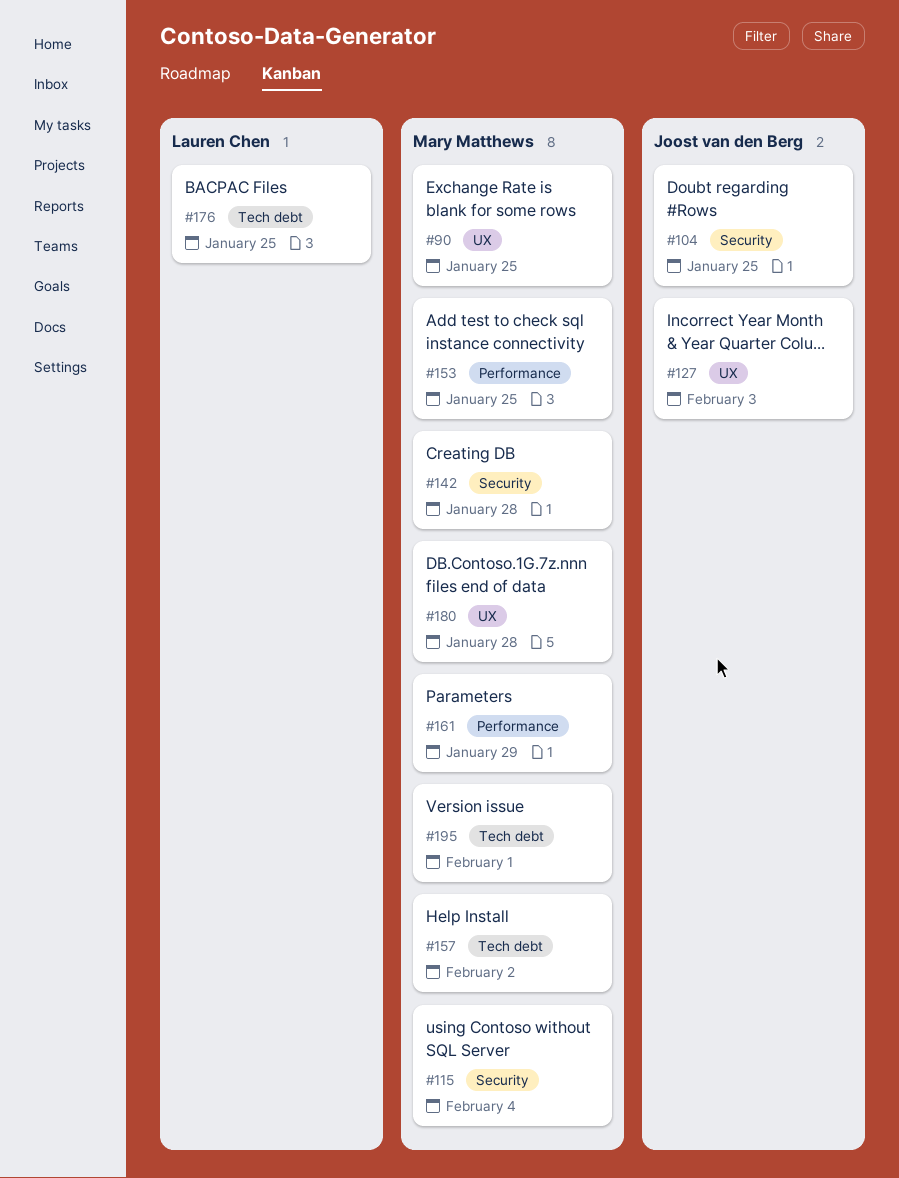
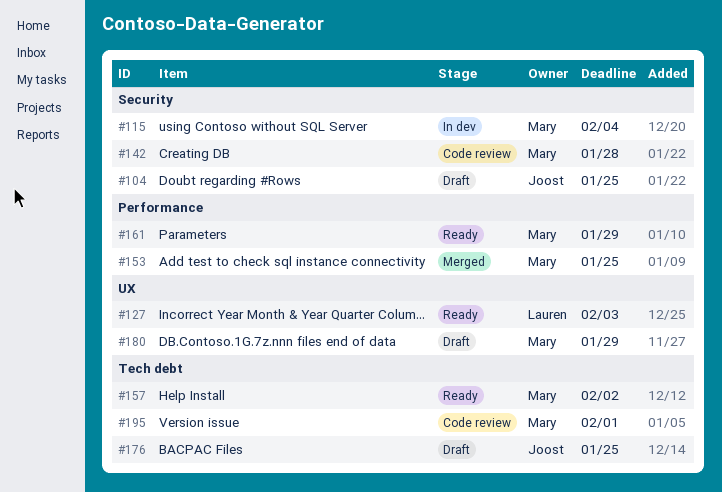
#90: present -> none
#127, owner: Joost van den Berg -> Lauren Chen
#176, owner: Lauren Chen -> Joost van den Berg
#180, due: Jan 28 -> Jan 29

